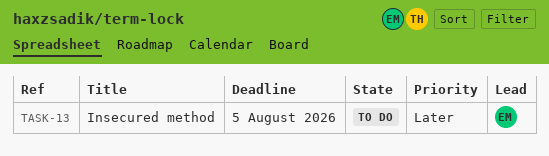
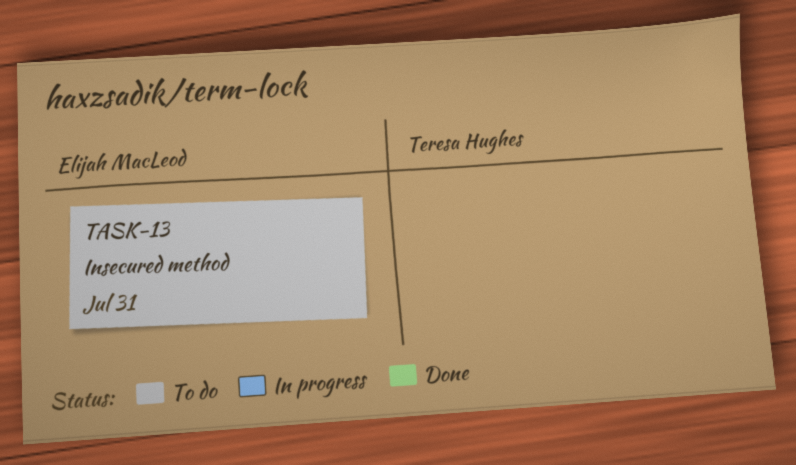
TASK-13, due: Aug 5 -> Jul 31

